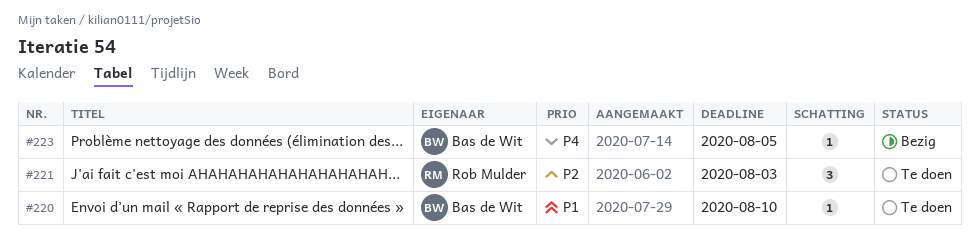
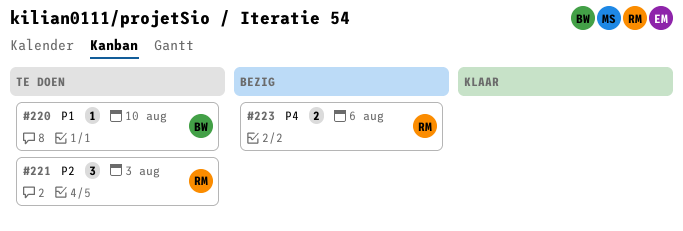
#223, owner: Bas de Wit -> Rob Mulder
#223, estimate: 1 -> 2
#223, due: Aug 5 -> Aug 6

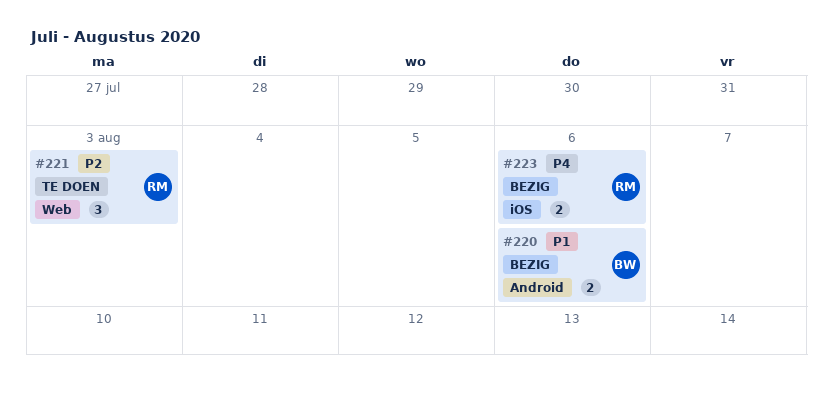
#220, status: Te doen -> Bezig
#220, estimate: 1 -> 2
#220, due: Aug 10 -> Aug 6

